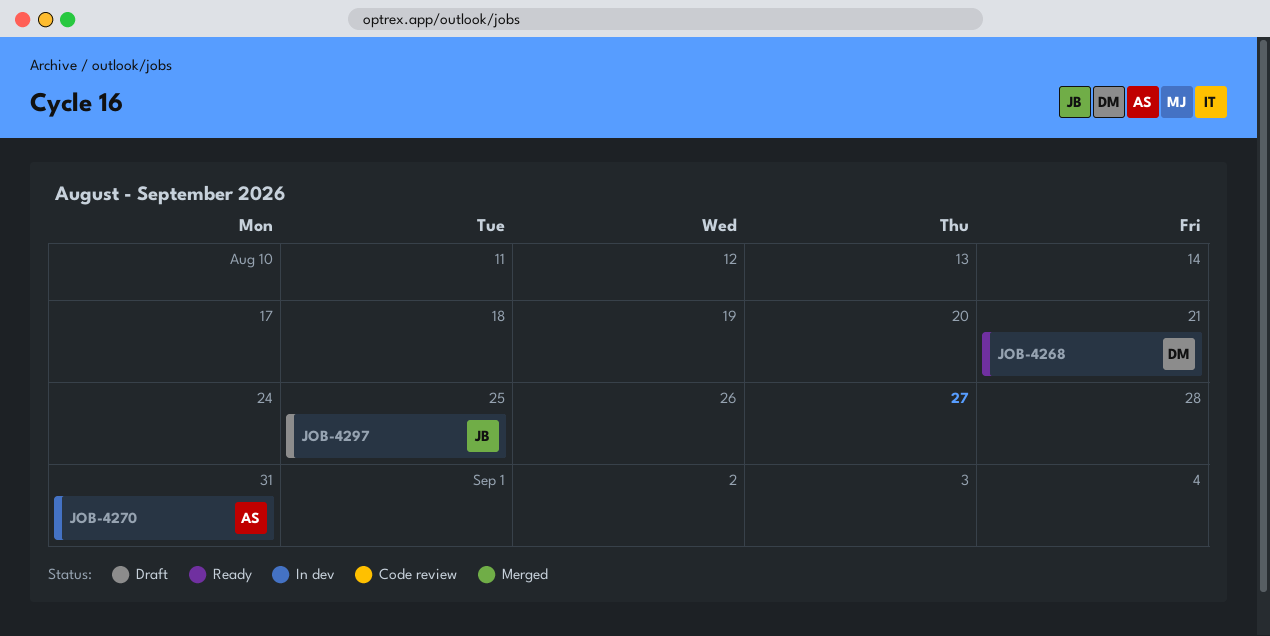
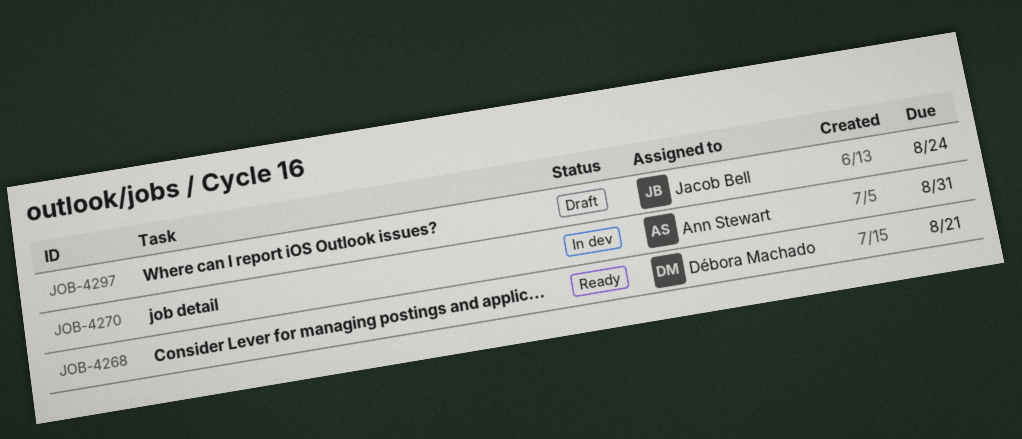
JOB-4297, due: Aug 25 -> Aug 24

